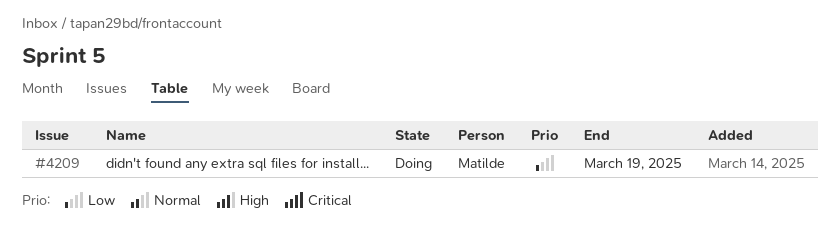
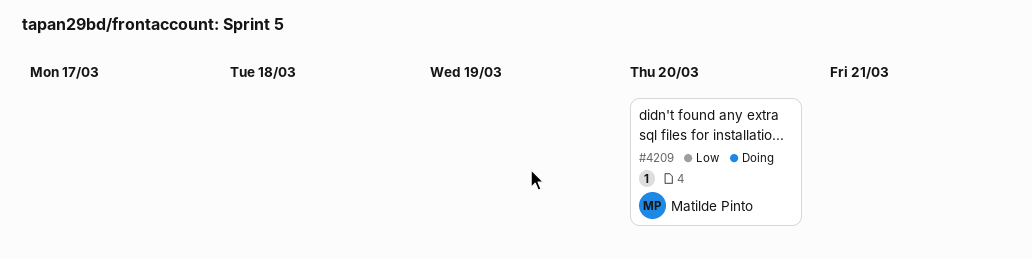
#4209, due: Mar 19 -> Mar 20

